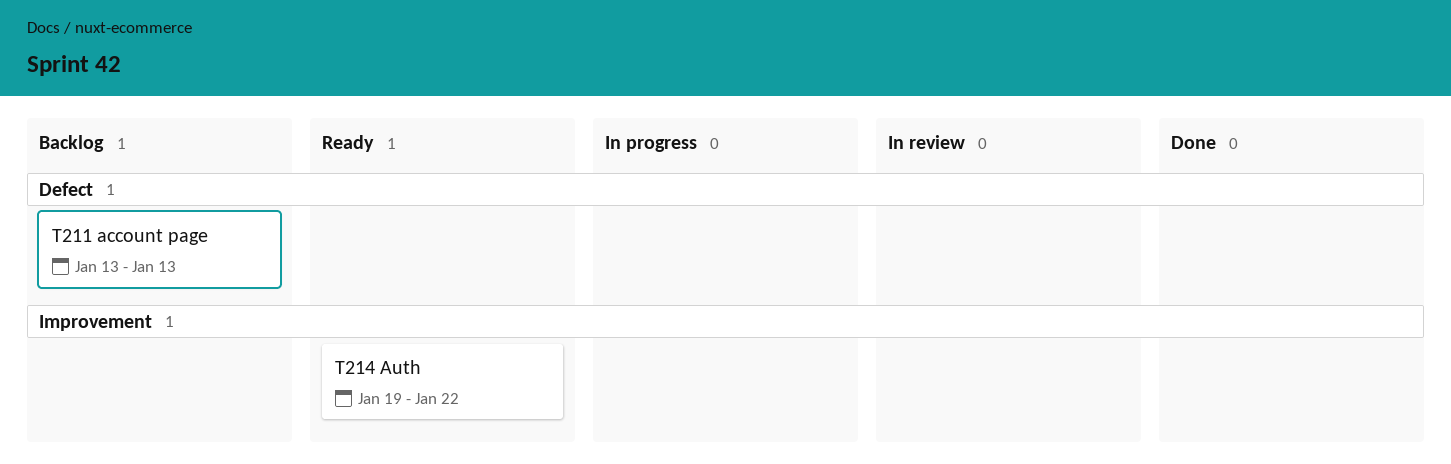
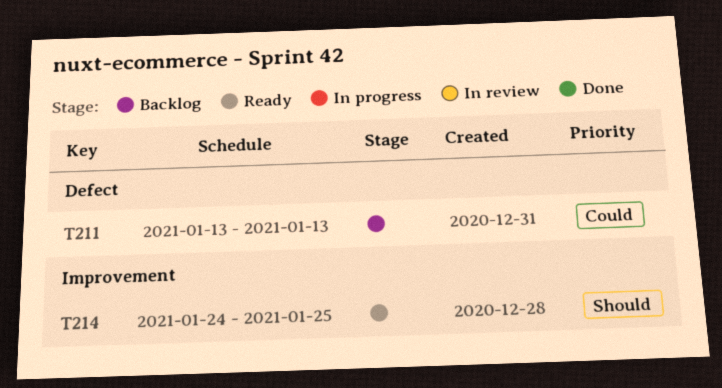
T214, start: Jan 19 -> Jan 24
T214, due: Jan 22 -> Jan 25

